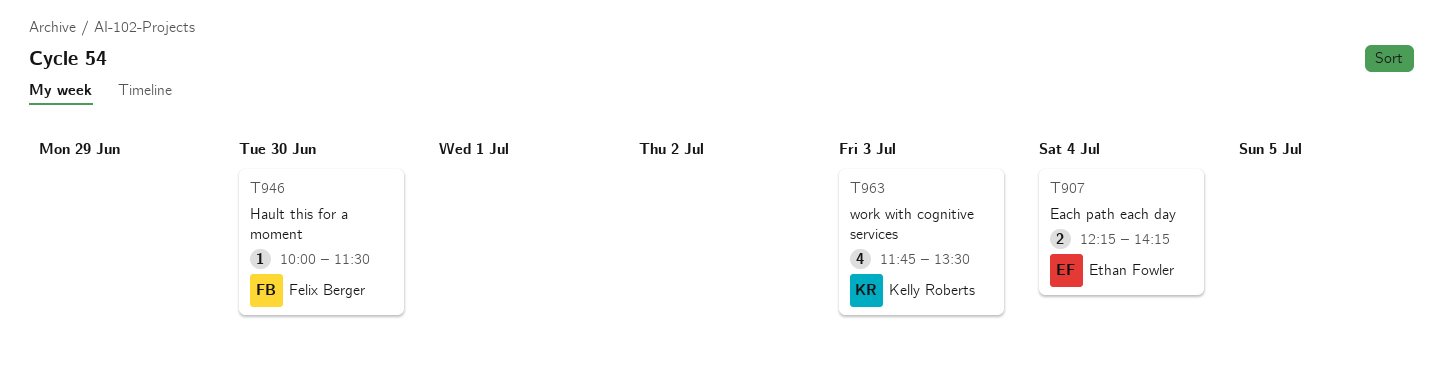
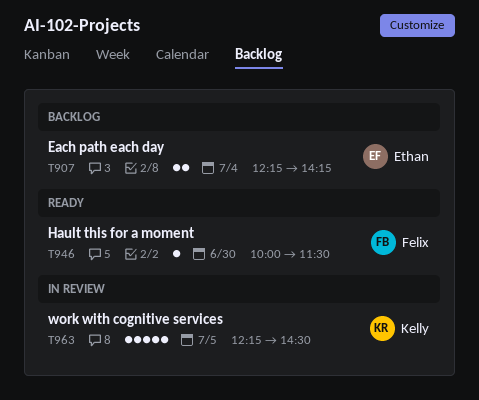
T963, estimate: 4 -> 5
T963, day: Jul 3 -> Jul 5
T963, begins: 11:45 -> 12:15
T963, ends: 13:30 -> 14:30

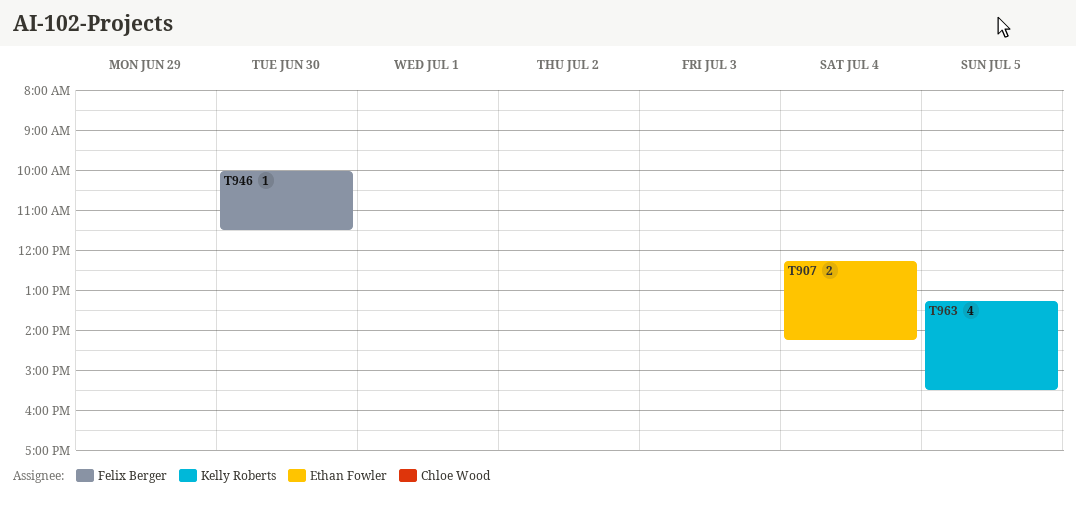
T963, estimate: 5 -> 4
T963, begins: 12:15 -> 13:15
T963, ends: 14:30 -> 15:30

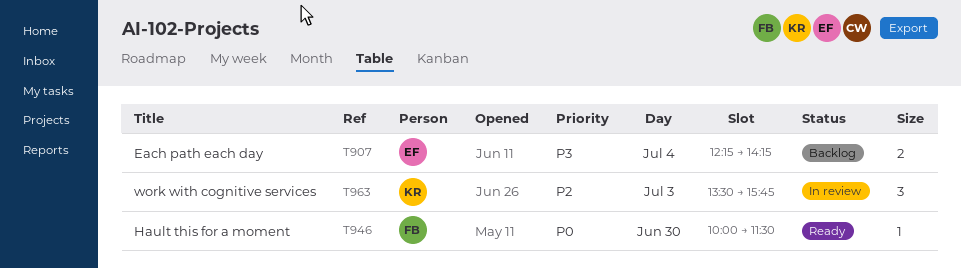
T963, estimate: 4 -> 3
T963, day: Jul 5 -> Jul 3
T963, begins: 13:15 -> 13:30
T963, ends: 15:30 -> 15:45

